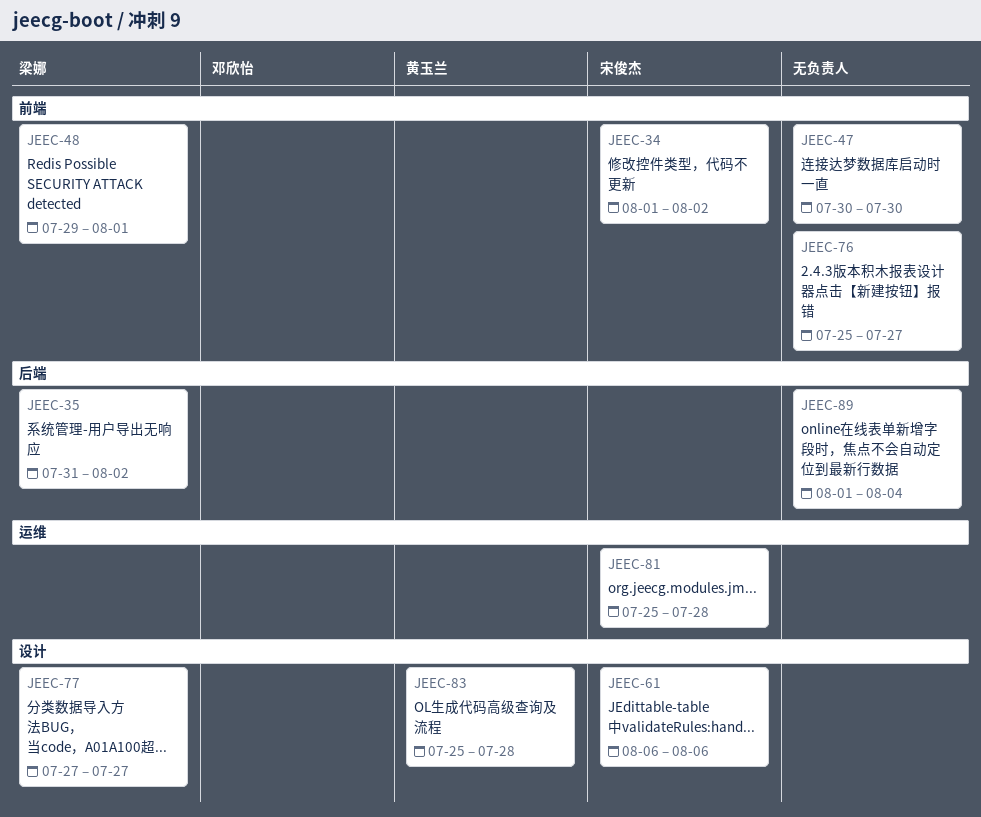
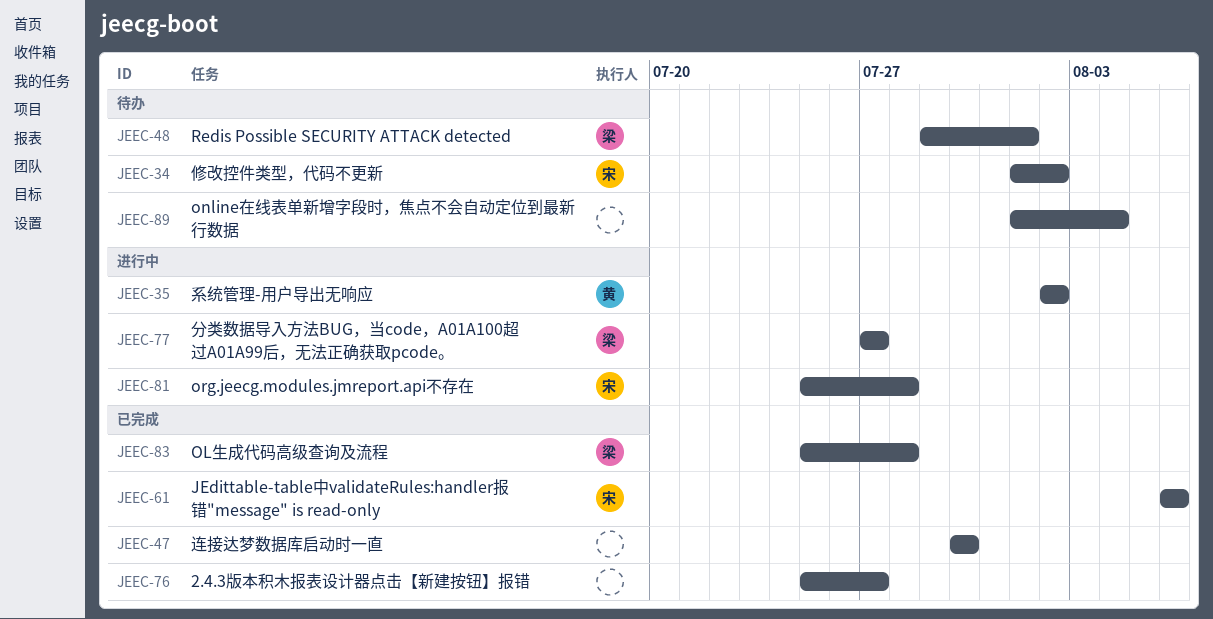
JEEC-35, owner: 梁娜 -> 黄玉兰
JEEC-35, start: Jul 31 -> Aug 2
JEEC-83, owner: 黄玉兰 -> 梁娜

